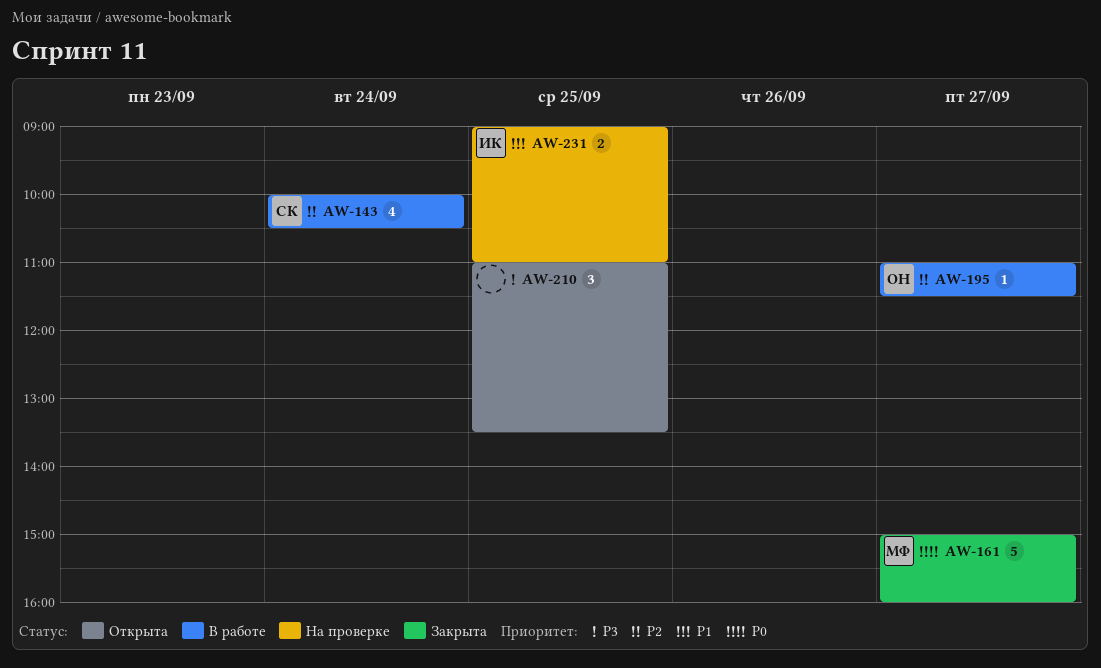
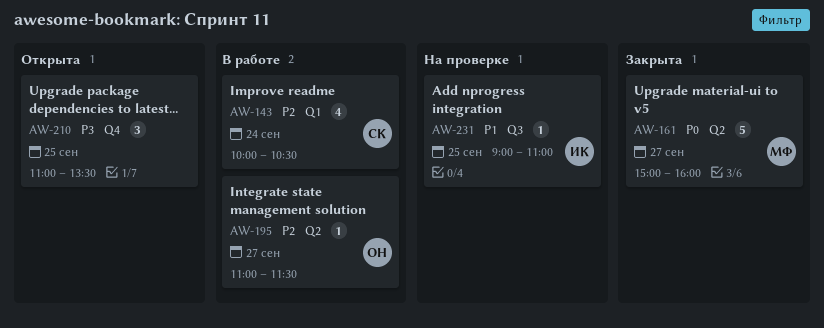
AW-231, estimate: 2 -> 1

